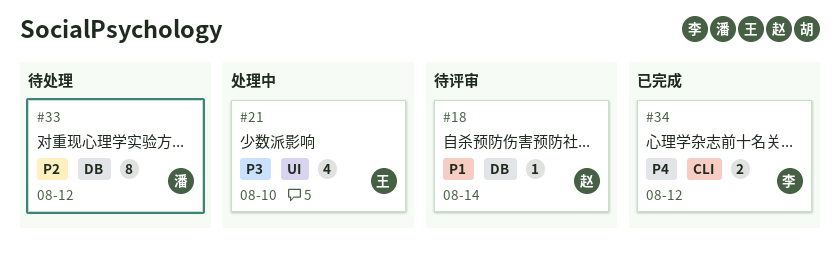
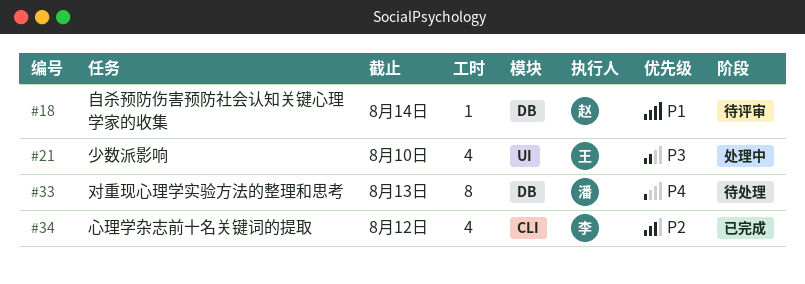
#33, priority: P2 -> P4
#33, due: Aug 12 -> Aug 13
#34, priority: P4 -> P2
#34, estimate: 2 -> 4

